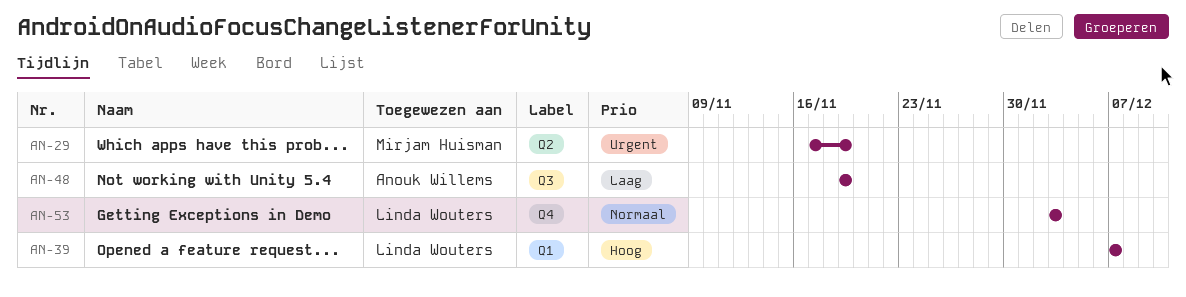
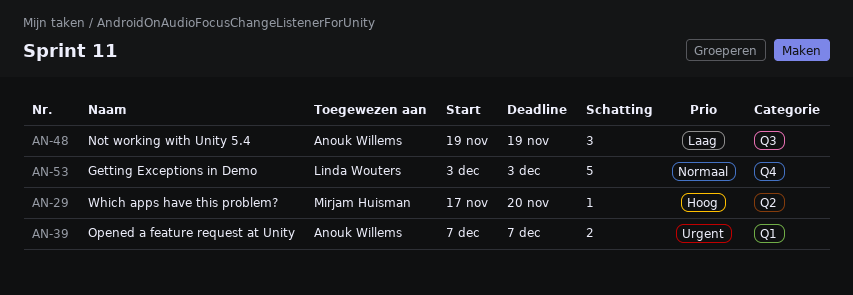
AN-29, priority: Urgent -> Hoog
AN-29, due: Nov 19 -> Nov 20
AN-39, owner: Linda Wouters -> Anouk Willems
AN-39, priority: Hoog -> Urgent

